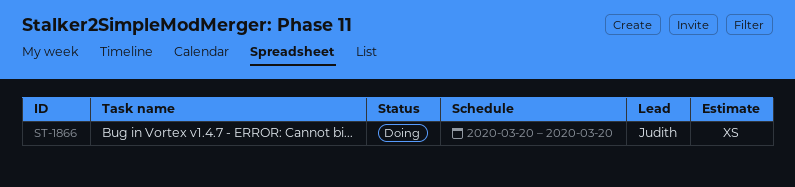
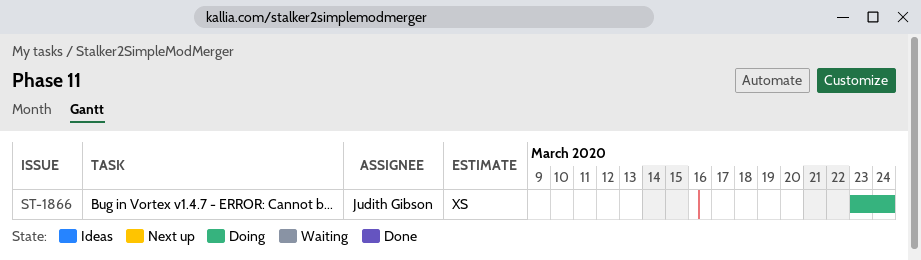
ST-1866, start: Mar 20 -> Mar 23
ST-1866, due: Mar 20 -> Mar 24

